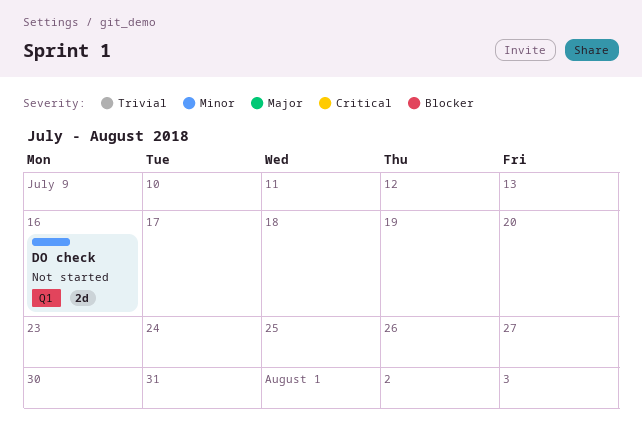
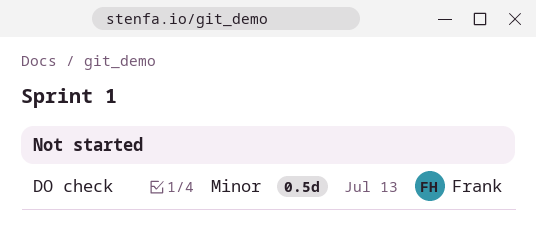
DO check, estimate: 2d -> 0.5d
DO check, due: Jul 16 -> Jul 13

